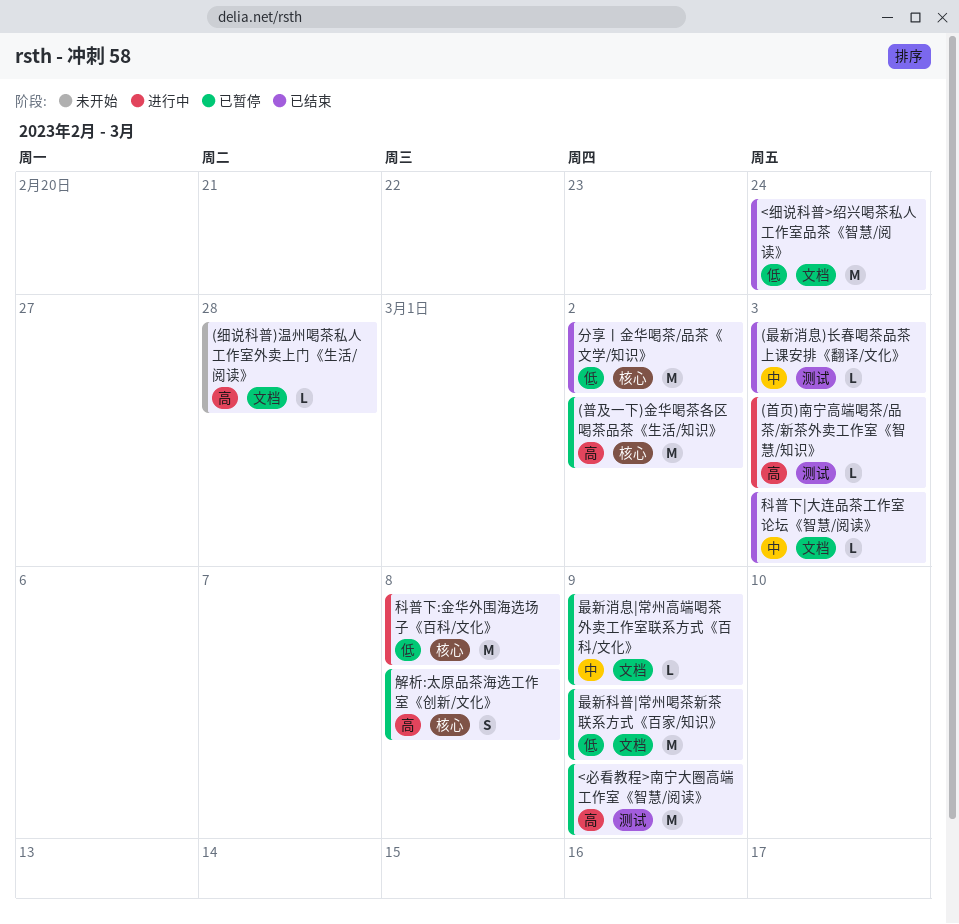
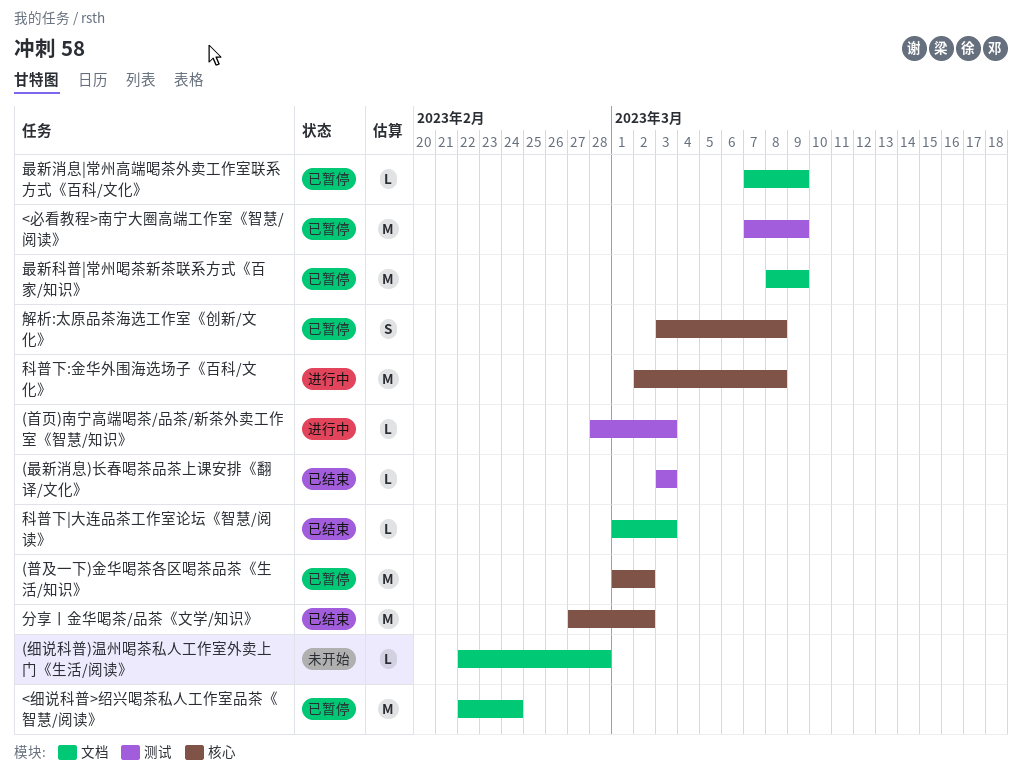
<细说科普>绍兴喝茶私人工作室品茶《智慧/阅读》, status: 已结束 -> 已暂停

